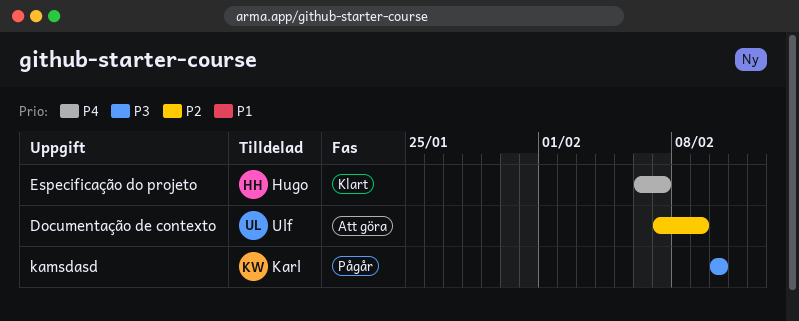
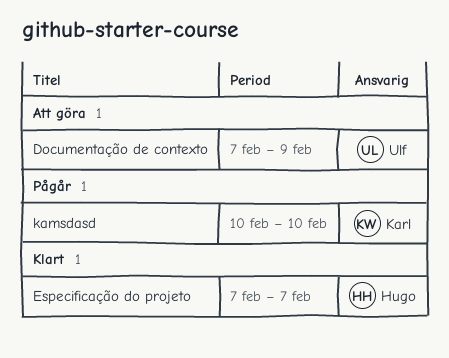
Especificação do projeto, start: Feb 6 -> Feb 7

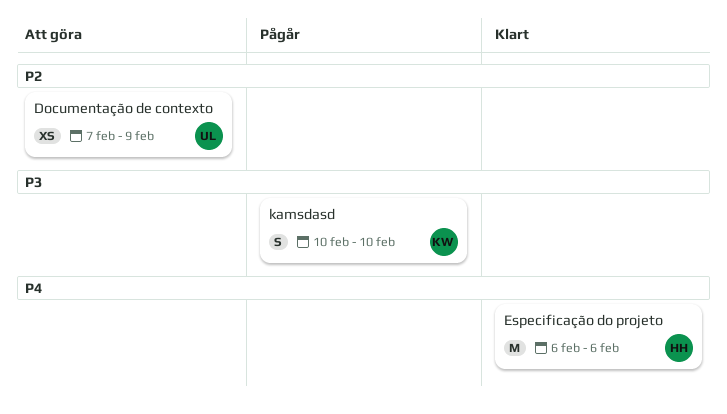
Especificação do projeto, start: Feb 7 -> Feb 6
Especificação do projeto, due: Feb 7 -> Feb 6

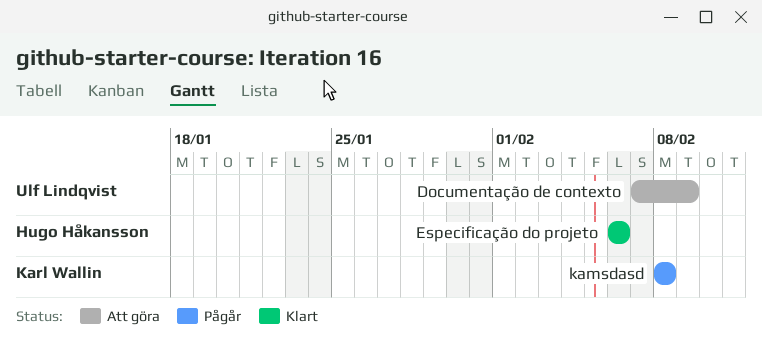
kamsdasd, start: Feb 10 -> Feb 8
kamsdasd, due: Feb 10 -> Feb 8

